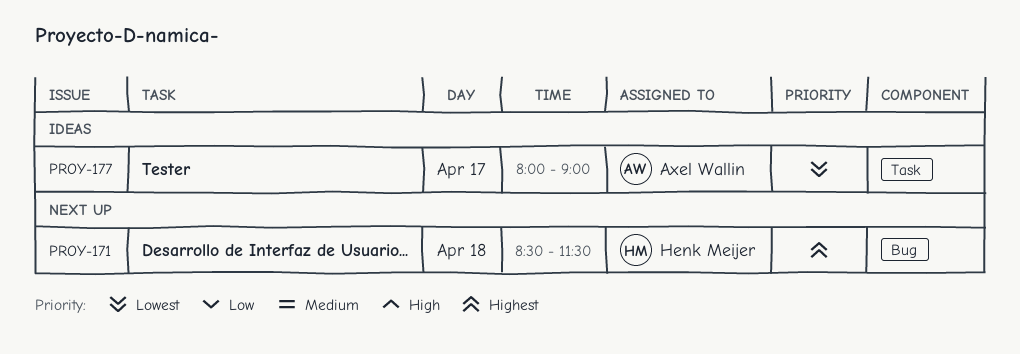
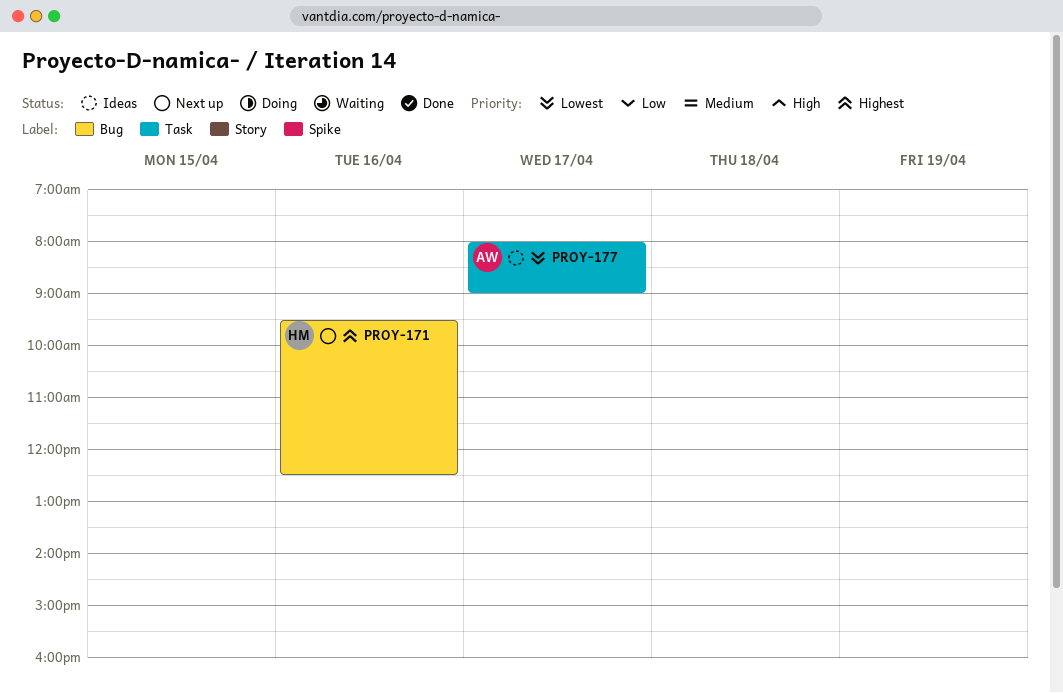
PROY-171, day: Apr 18 -> Apr 16
PROY-171, begins: 08:30 -> 09:30
PROY-171, ends: 11:30 -> 12:30

